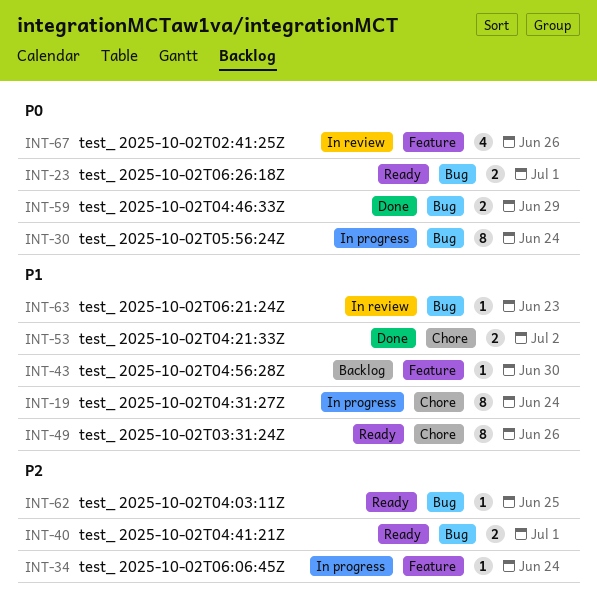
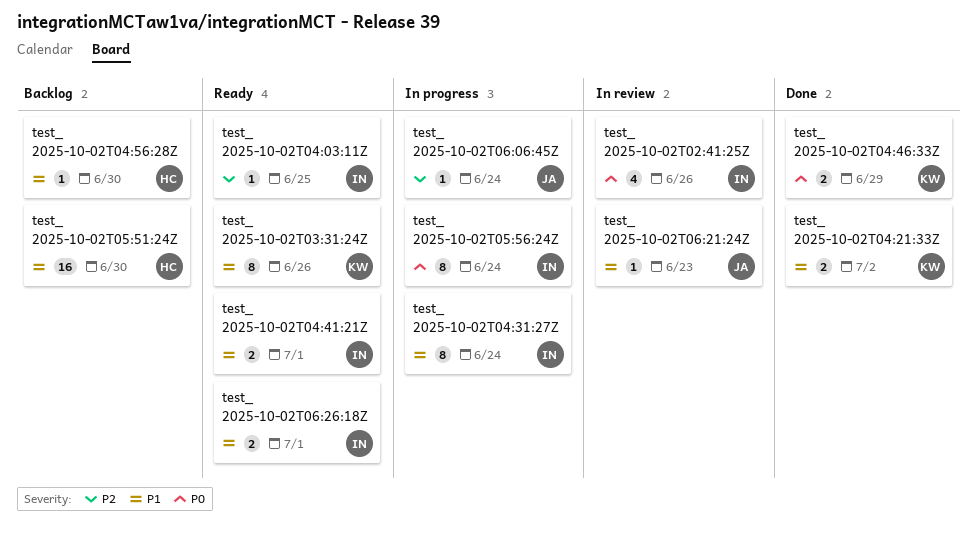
test_ 2025-10-02T04:41:21Z, priority: P2 -> P1
test_ 2025-10-02T05:51:24Z: none -> present
test_ 2025-10-02T06:26:18Z, priority: P0 -> P1

